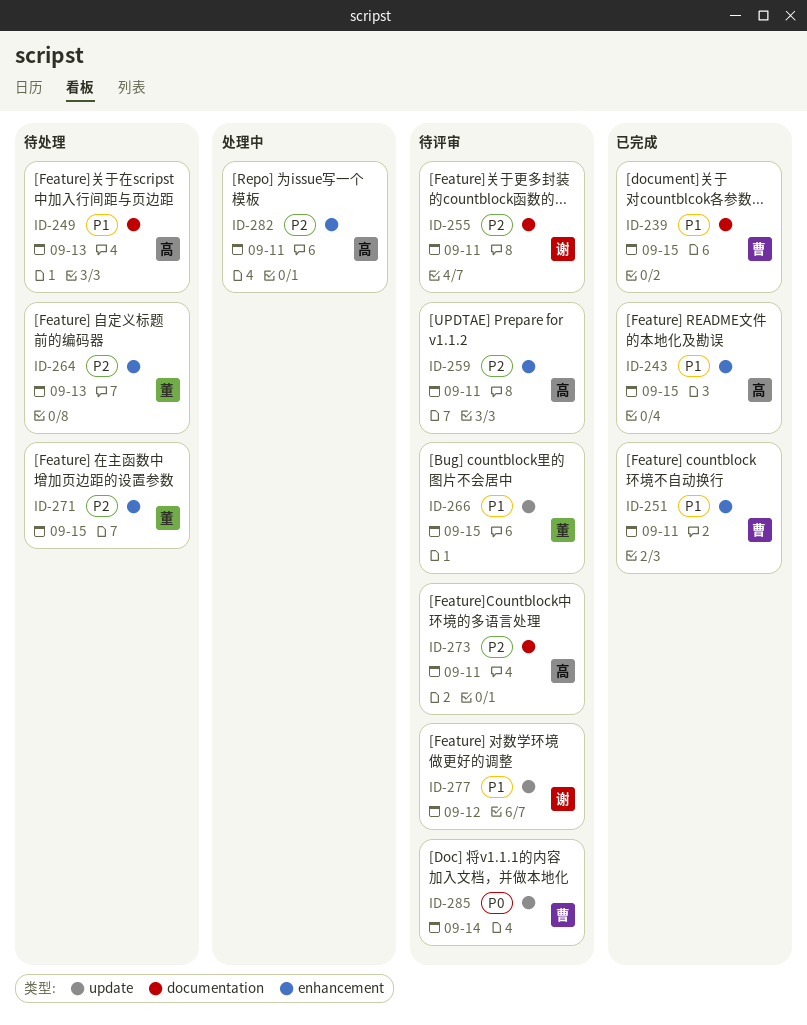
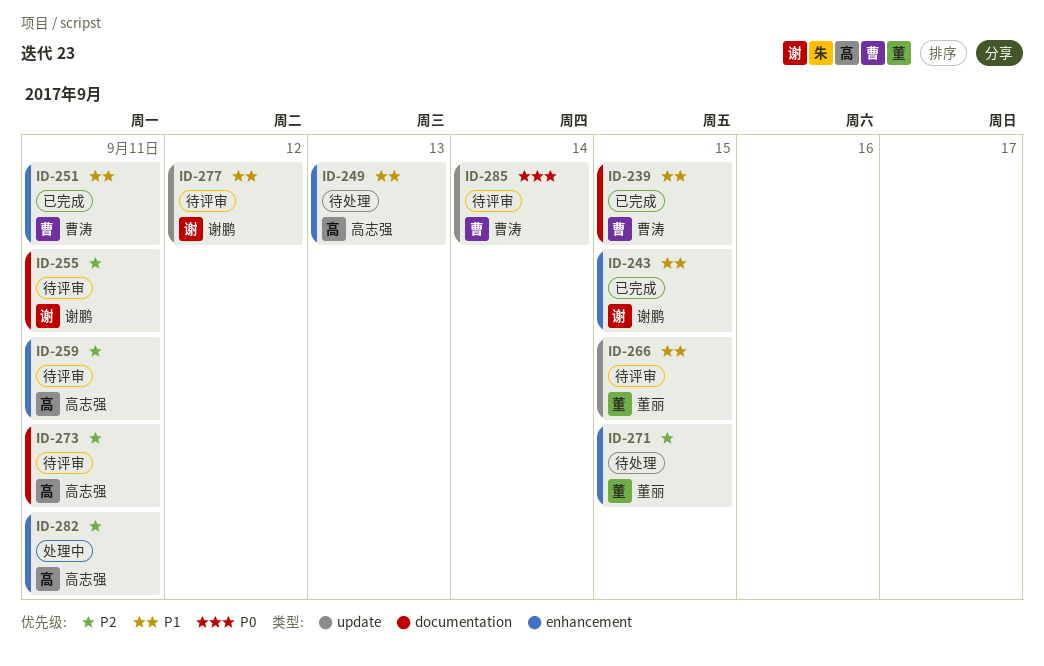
ID-243, owner: 高志强 -> 谢鹏
ID-249, label: documentation -> enhancement
ID-264: present -> none

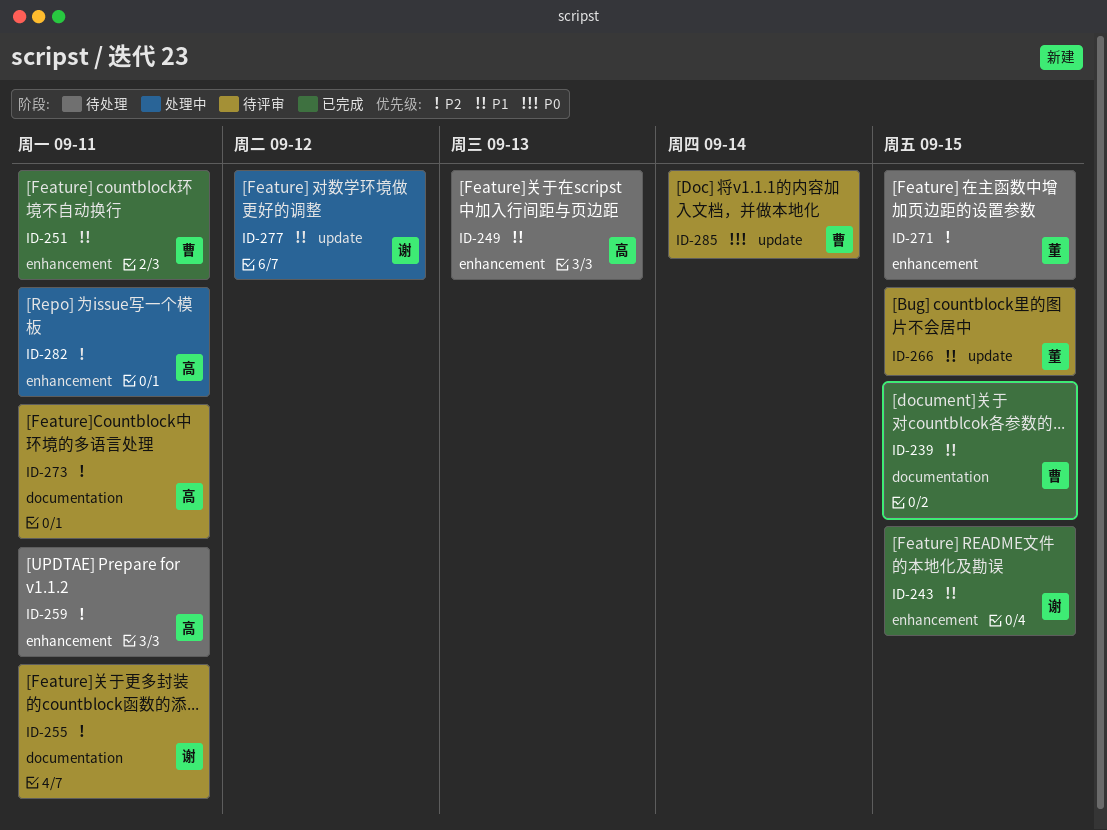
ID-259, status: 待评审 -> 待处理
ID-277, status: 待评审 -> 处理中

